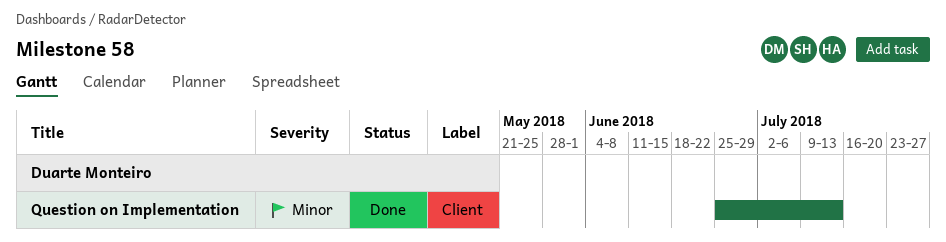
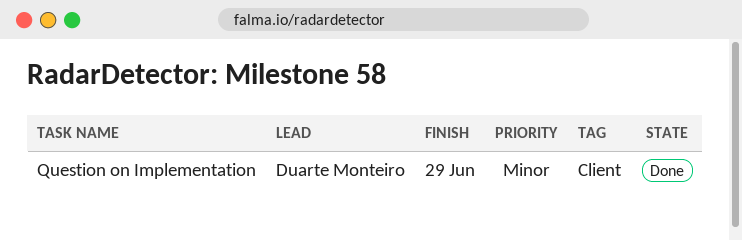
Question on Implementation, due: Jul 13 -> Jun 29

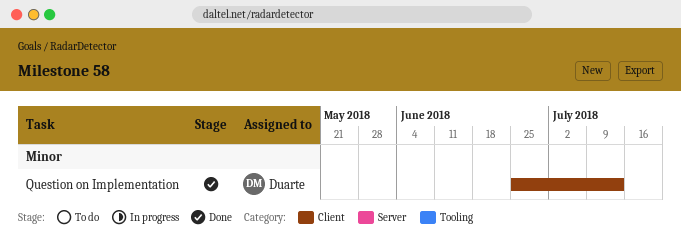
Question on Implementation, due: Jun 29 -> Jul 13

